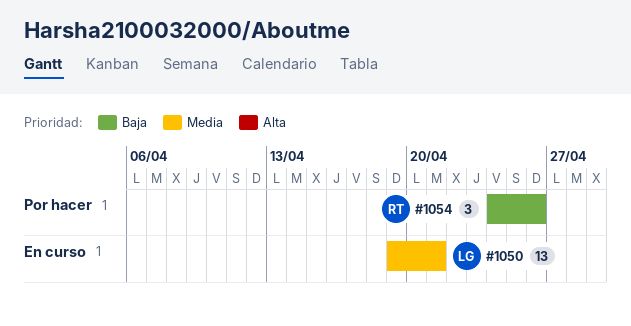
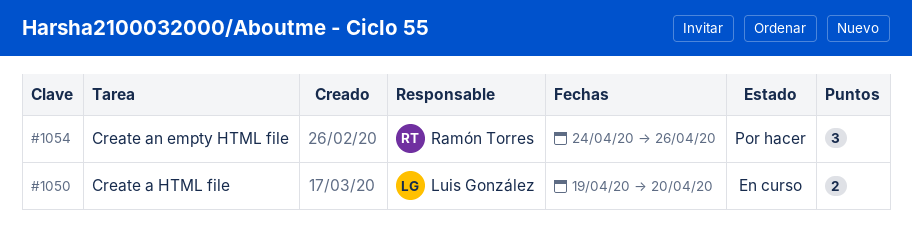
#1050, estimate: 13 -> 2
#1050, due: Apr 21 -> Apr 20

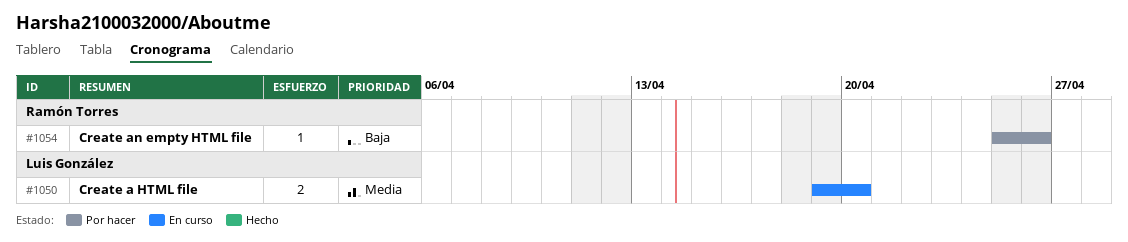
#1054, estimate: 3 -> 1
#1054, start: Apr 24 -> Apr 25

